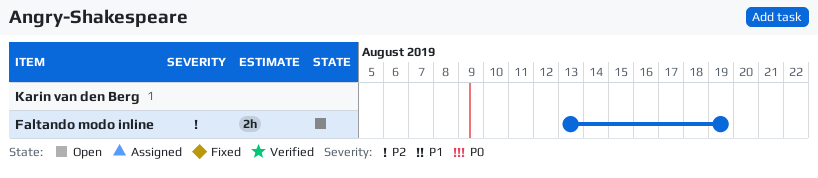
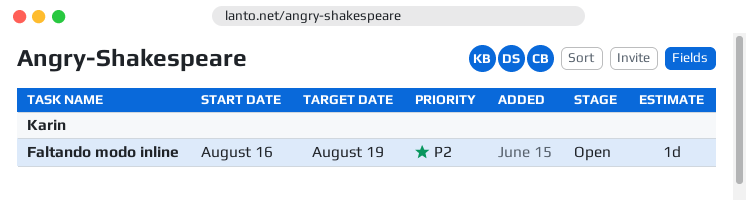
Faltando modo inline, estimate: 2h -> 1d
Faltando modo inline, start: Aug 13 -> Aug 16

